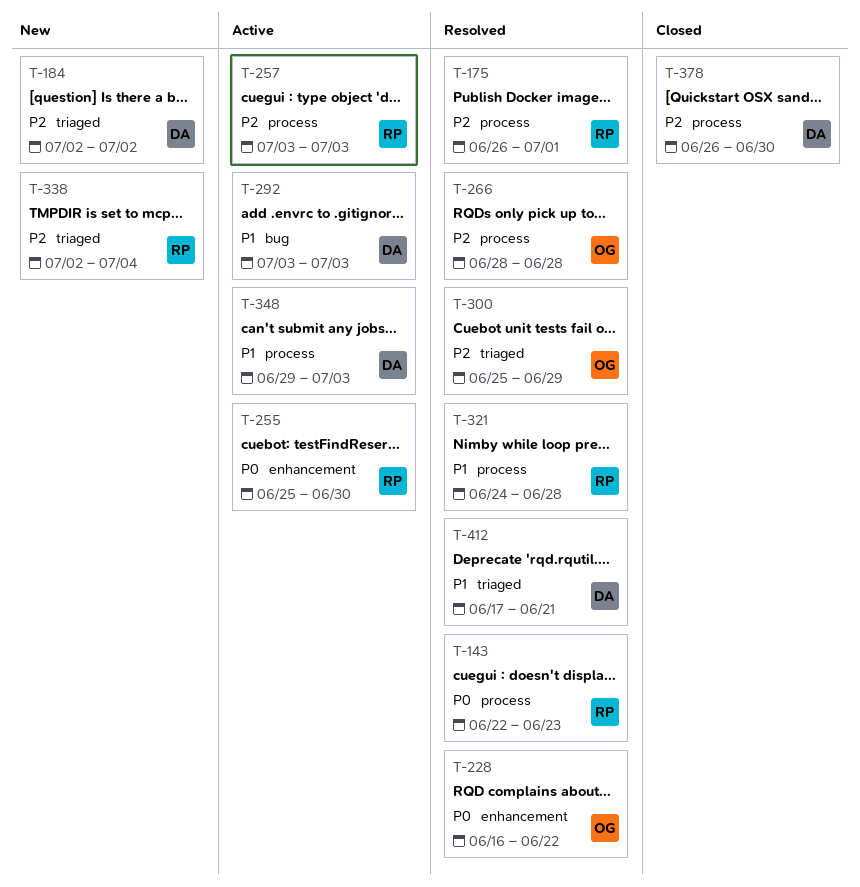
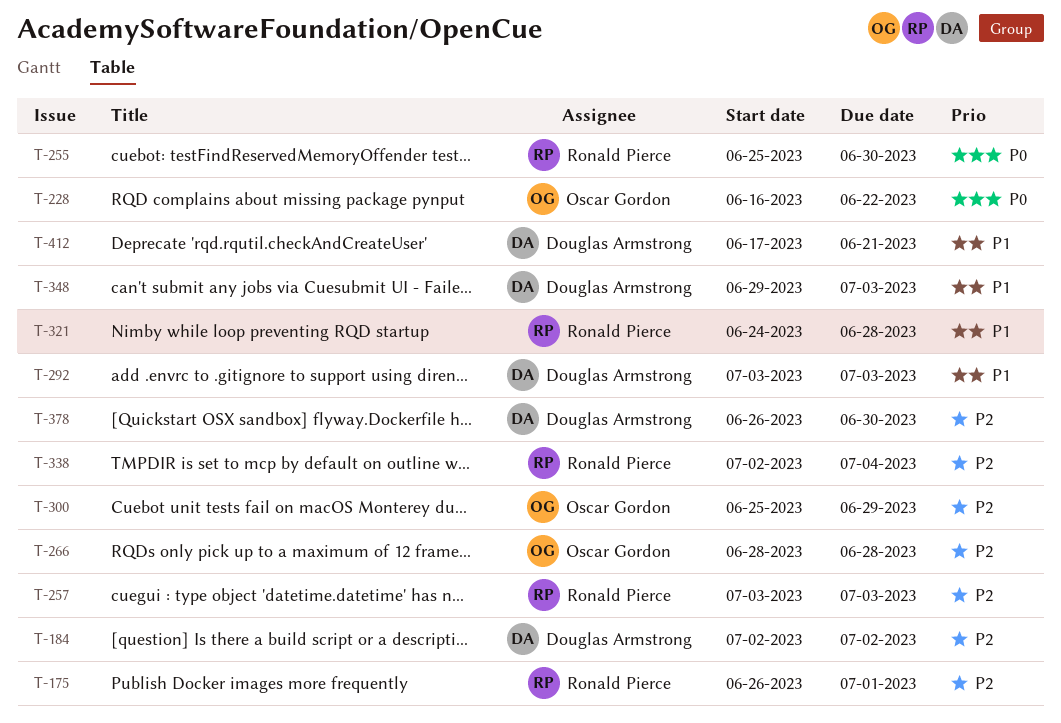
T-143: present -> none

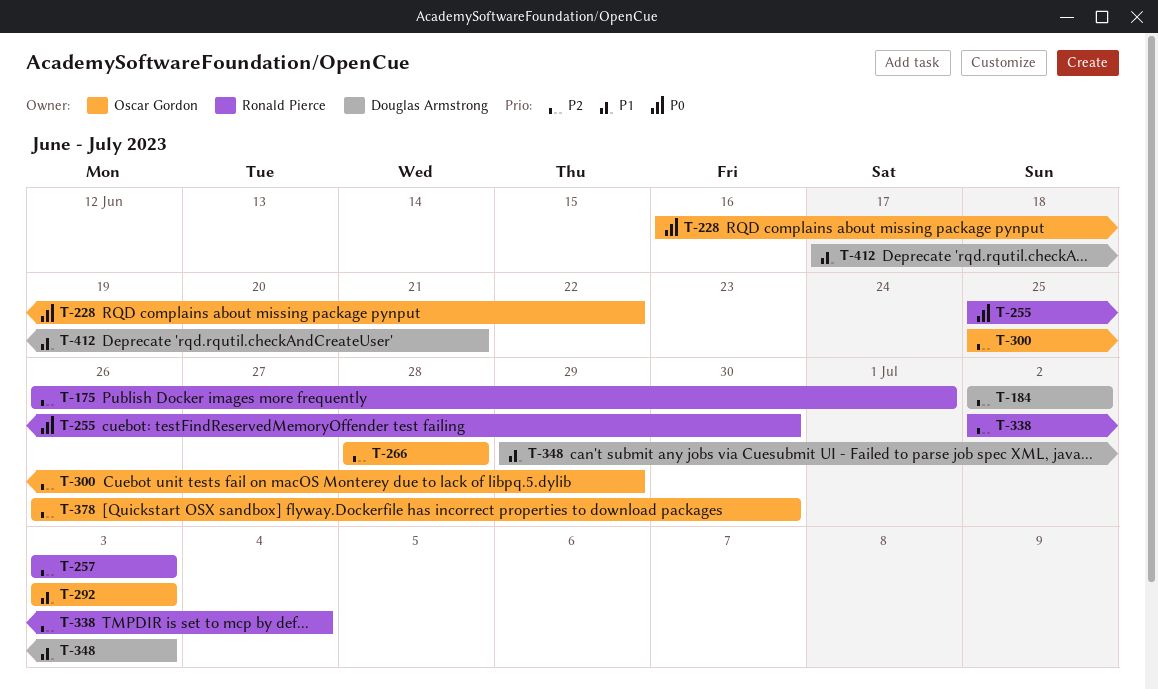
T-292, owner: Douglas Armstrong -> Oscar Gordon
T-321: present -> none
T-378, owner: Douglas Armstrong -> Oscar Gordon

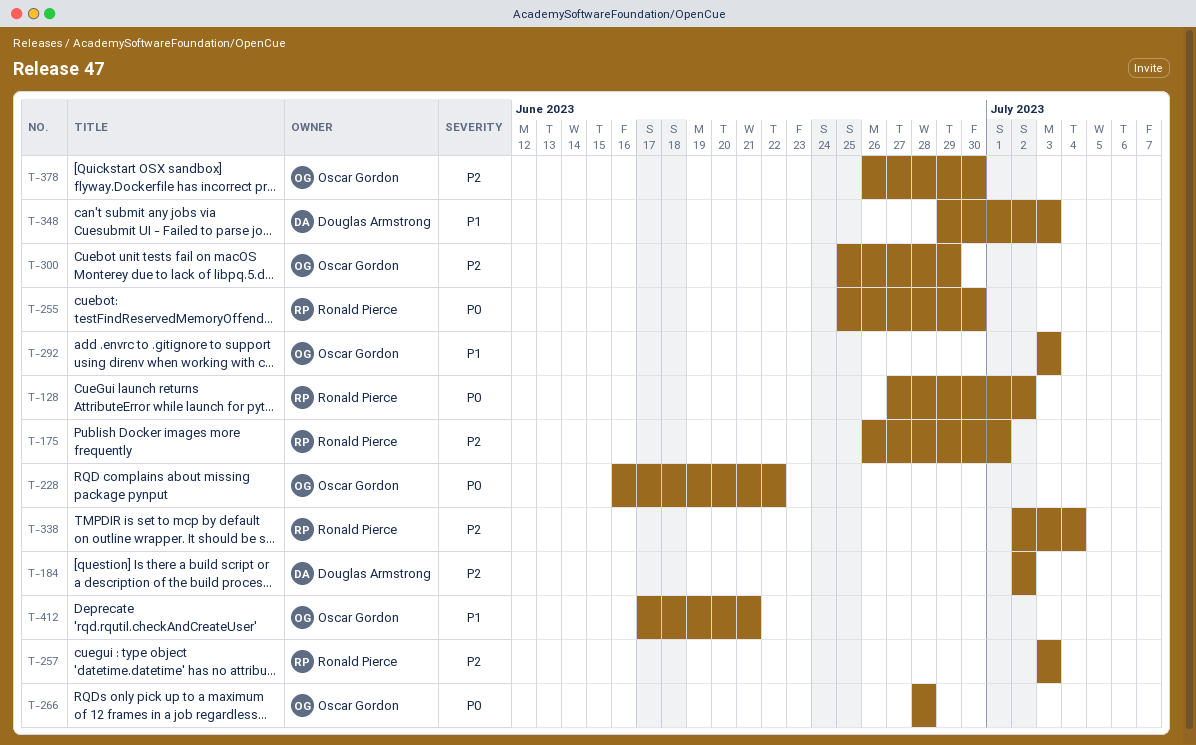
T-128: none -> present
T-266, priority: P2 -> P0
T-412, owner: Douglas Armstrong -> Oscar Gordon

